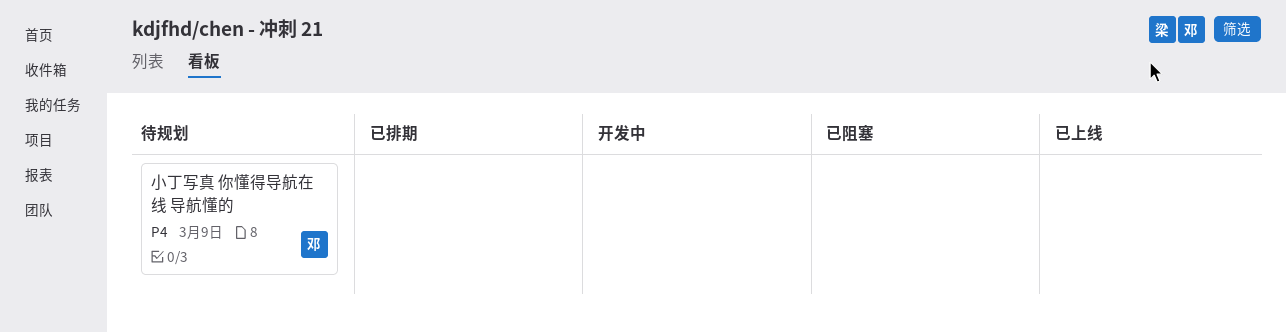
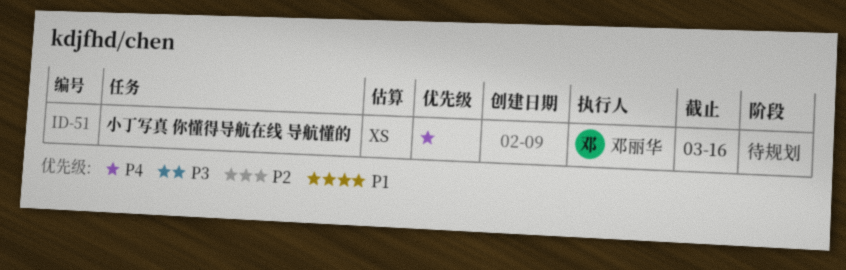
小丁写真 你懂得导航在线 导航懂的, due: Mar 9 -> Mar 16

